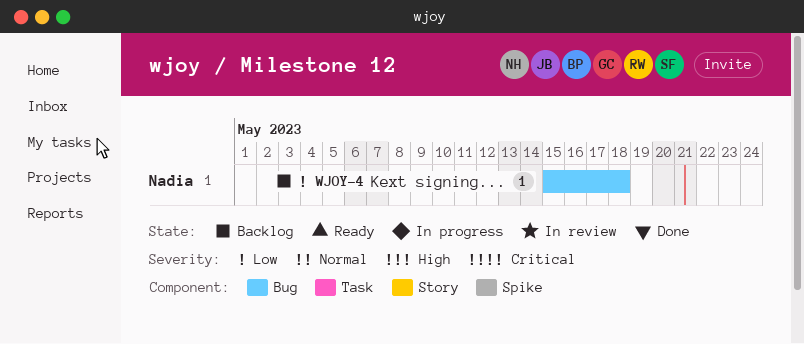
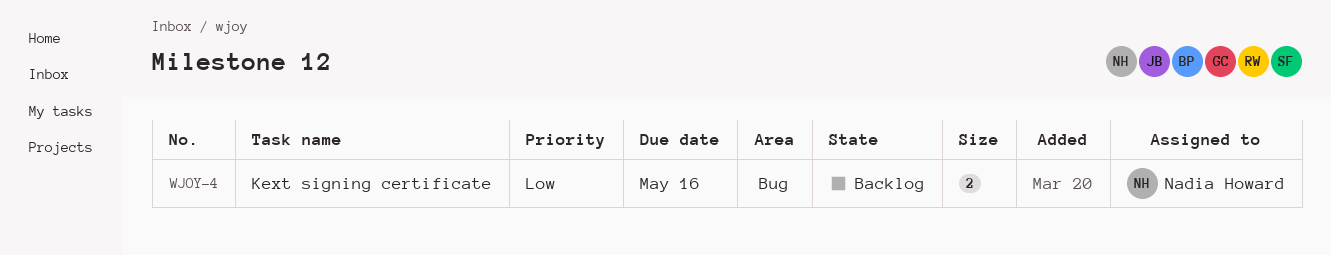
WJOY-4, estimate: 1 -> 2
WJOY-4, due: May 18 -> May 16

